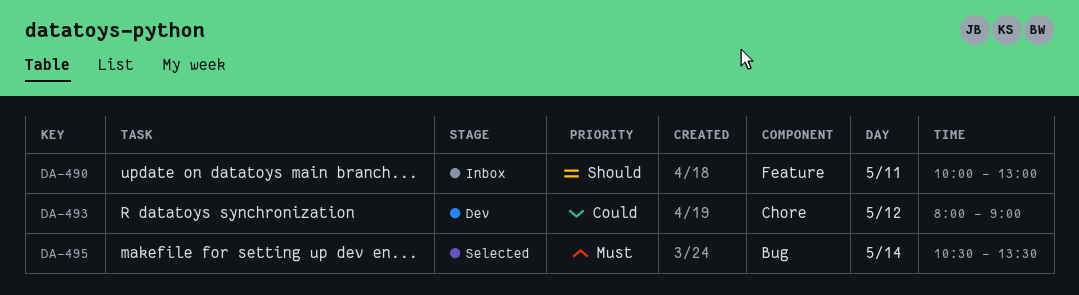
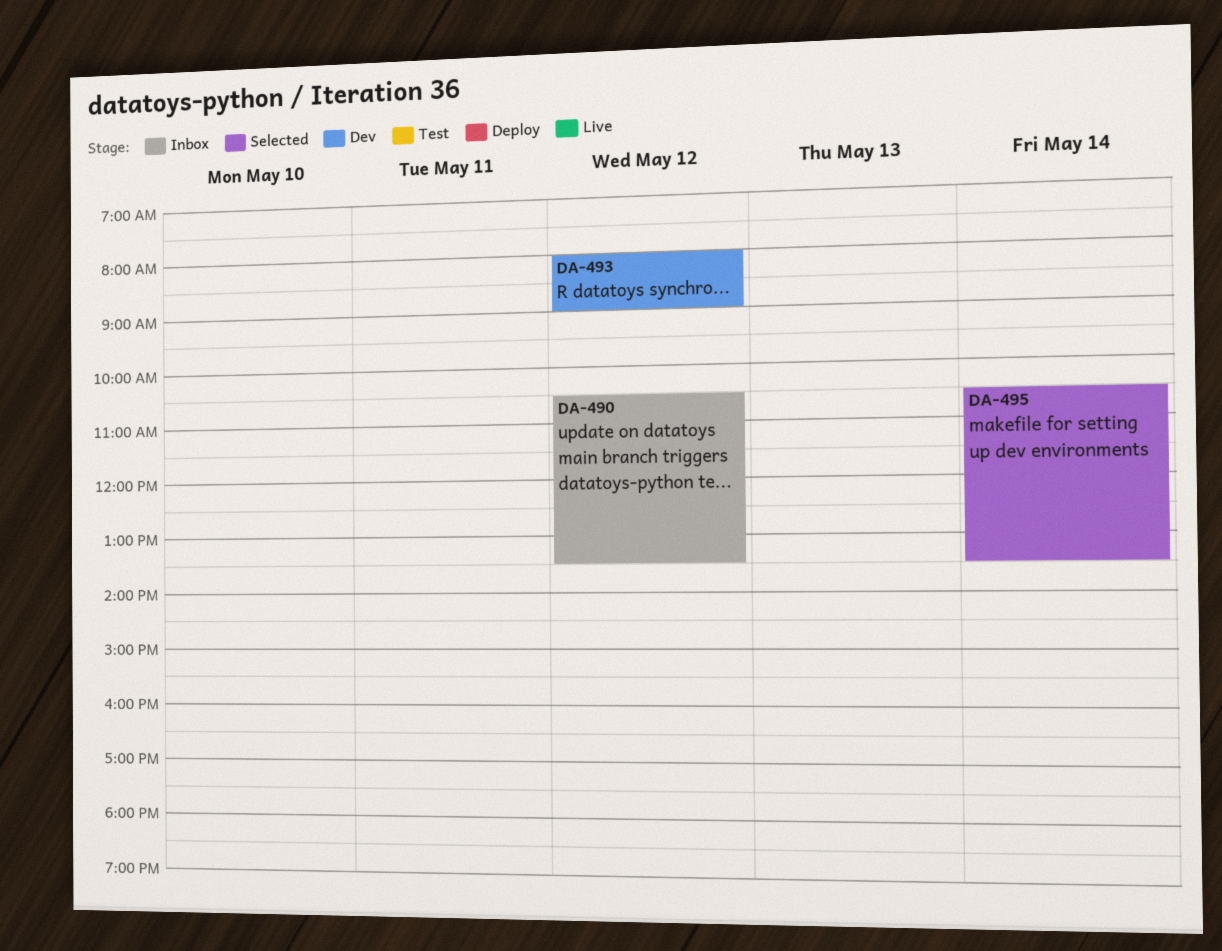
DA-490, day: May 11 -> May 12
DA-490, begins: 10:00 -> 10:30
DA-490, ends: 13:00 -> 13:30

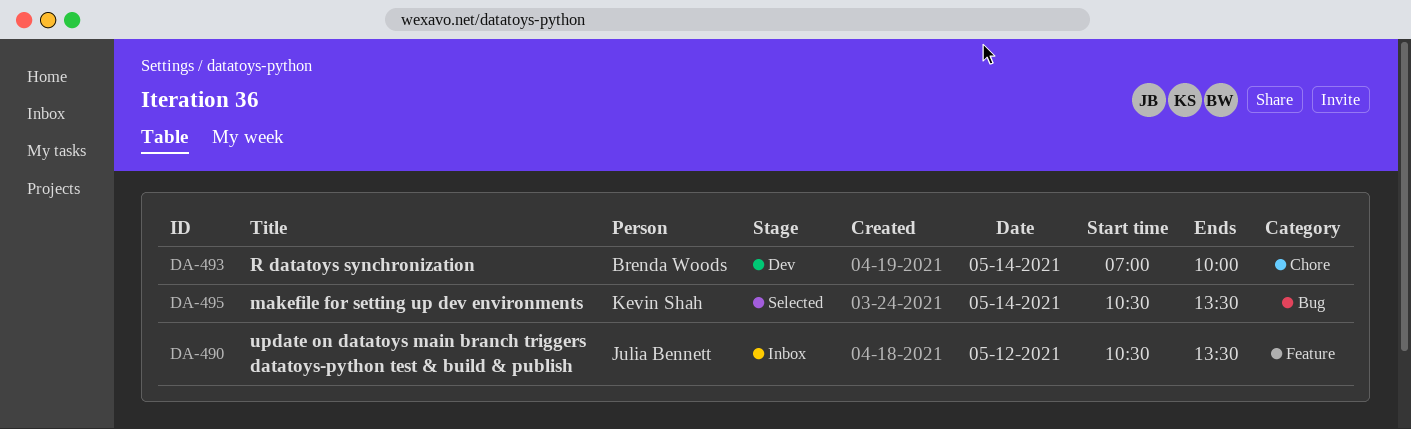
DA-493, day: May 12 -> May 14
DA-493, begins: 08:00 -> 07:00
DA-493, ends: 09:00 -> 10:00

